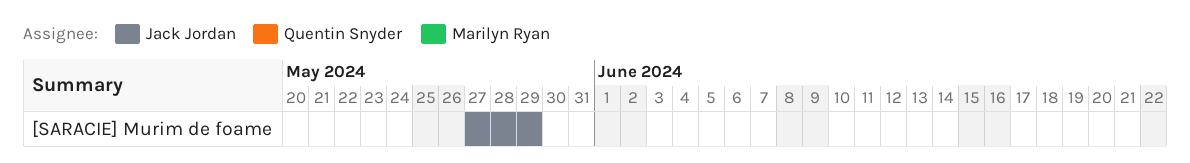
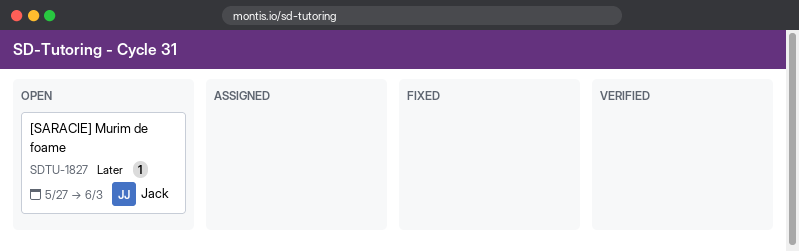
[SARACIE] Murim de foame, due: May 29 -> Jun 3

